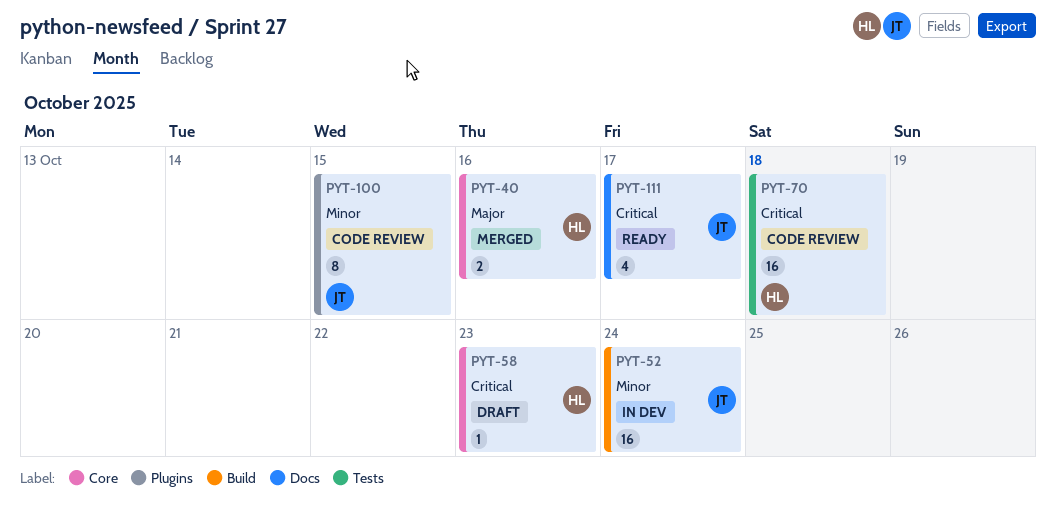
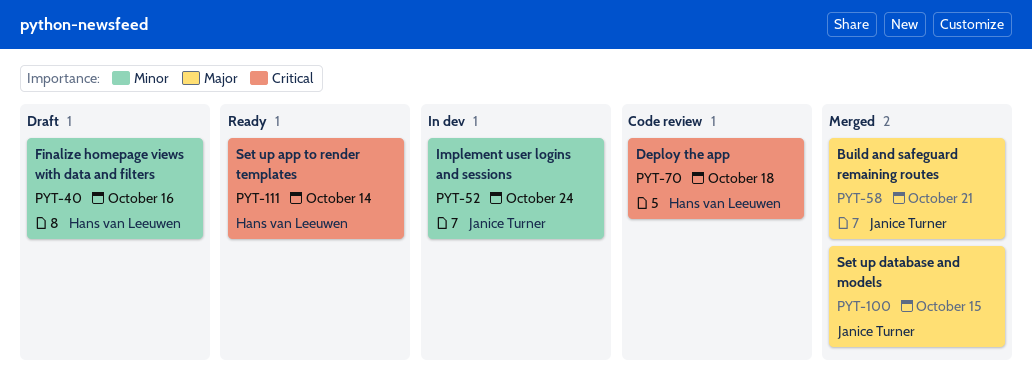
PYT-40, status: Merged -> Draft
PYT-40, priority: Major -> Minor
PYT-58, status: Draft -> Merged
PYT-58, owner: Hans van Leeuwen -> Janice Turner
PYT-58, priority: Critical -> Major
PYT-58, due: Oct 23 -> Oct 21
PYT-100, status: Code review -> Merged
PYT-100, priority: Minor -> Major
PYT-111, owner: Janice Turner -> Hans van Leeuwen
PYT-111, due: Oct 17 -> Oct 14

